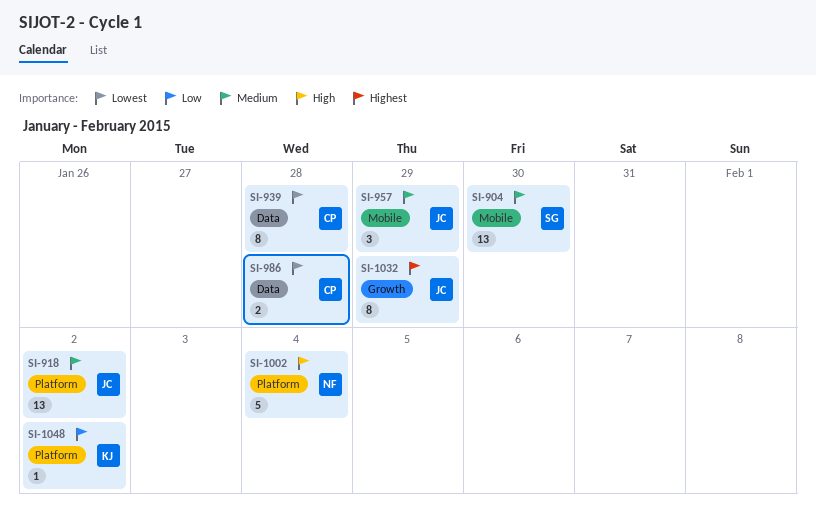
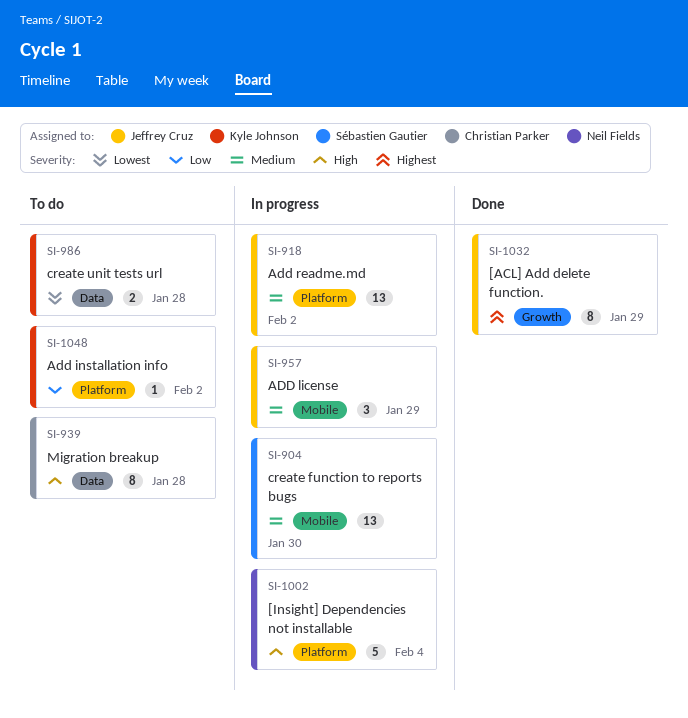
SI-939, priority: Lowest -> High
SI-986, owner: Christian Parker -> Kyle Johnson

